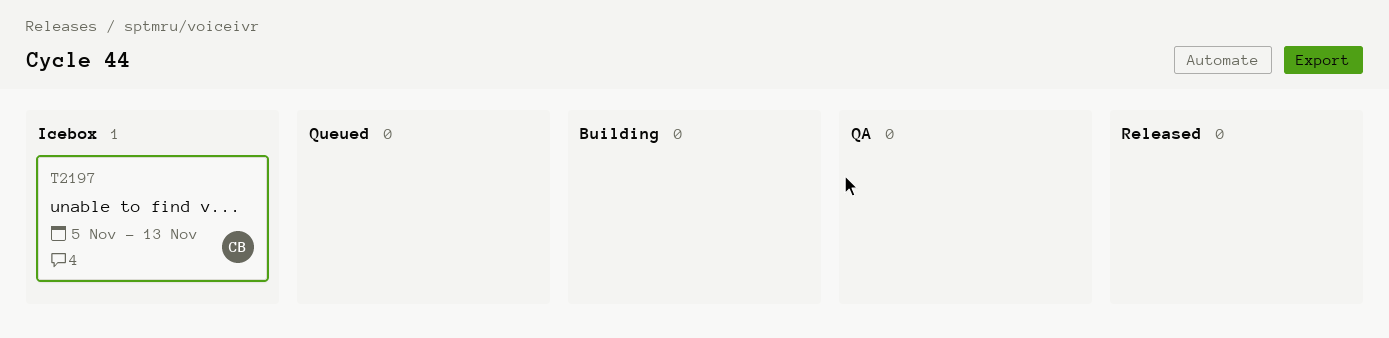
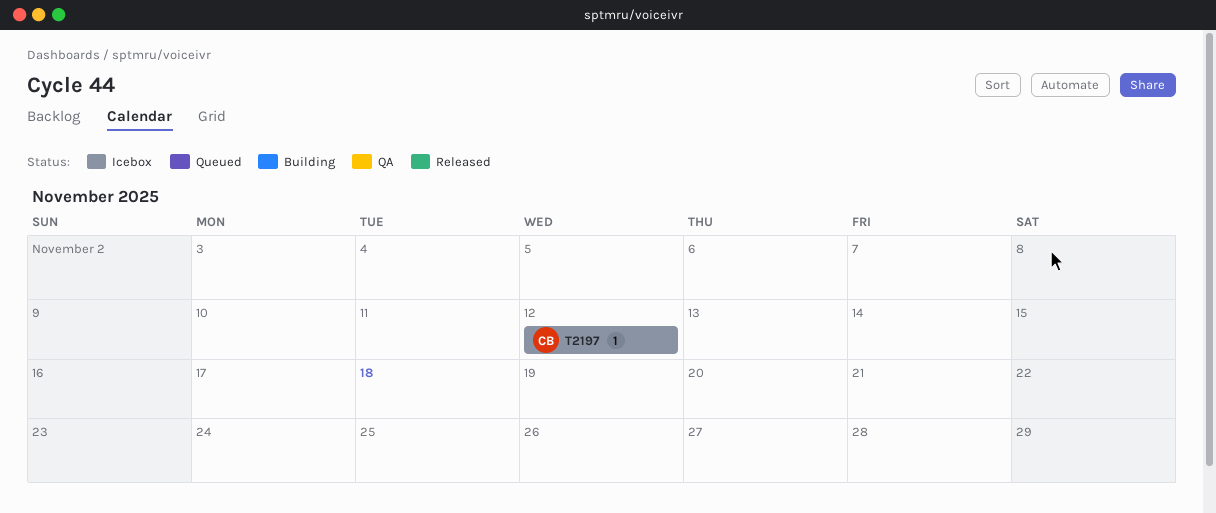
T2197, start: Nov 5 -> Nov 12
T2197, due: Nov 13 -> Nov 12

